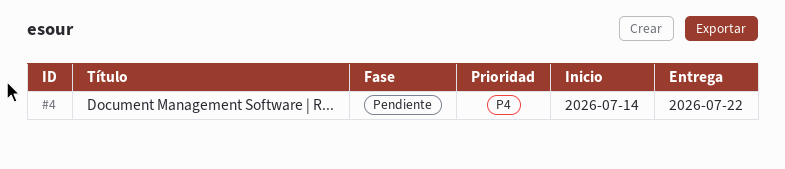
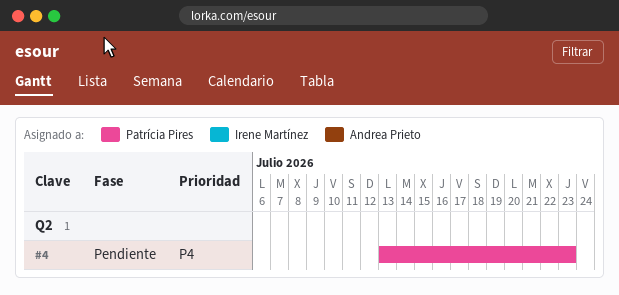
#4, start: Jul 14 -> Jul 13
#4, due: Jul 22 -> Jul 23

